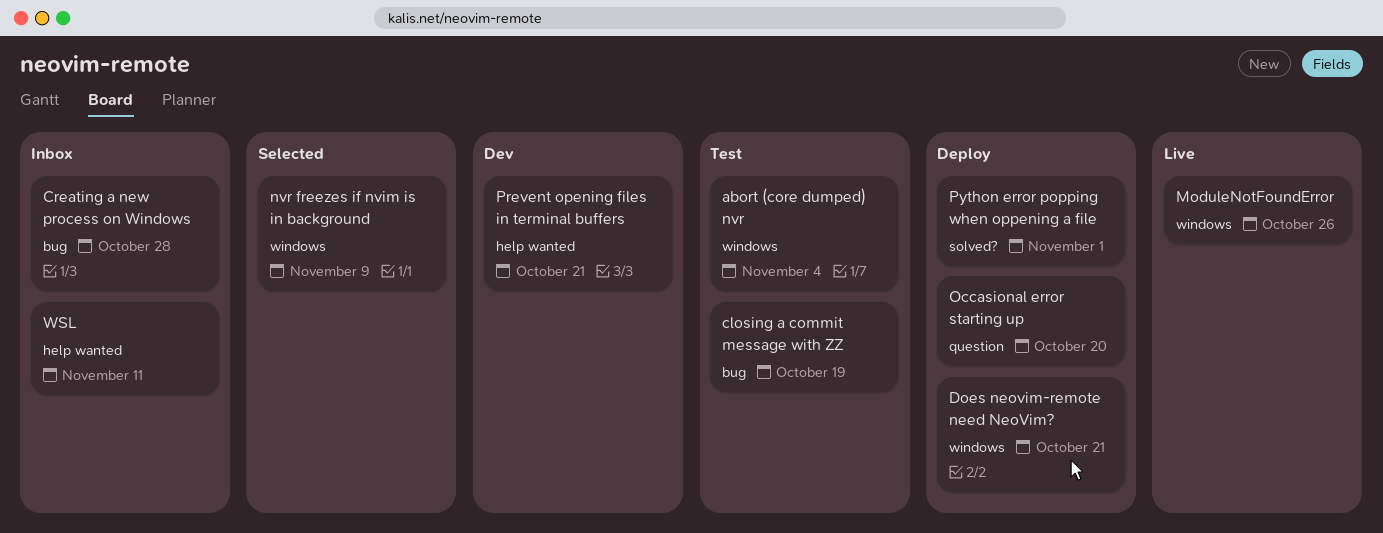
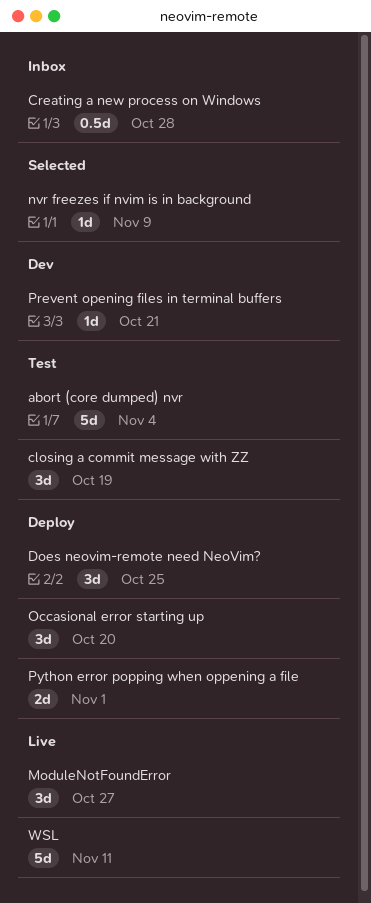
Does neovim-remote need NeoVim?, due: Oct 21 -> Oct 25
ModuleNotFoundError, due: Oct 26 -> Oct 27
WSL, status: Inbox -> Live

